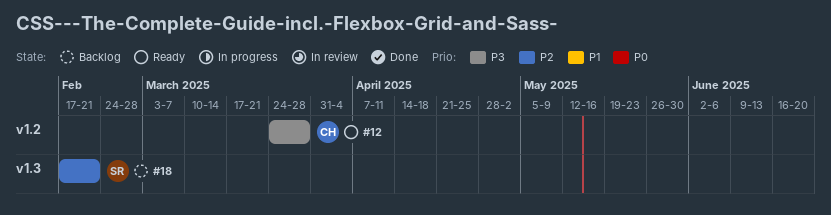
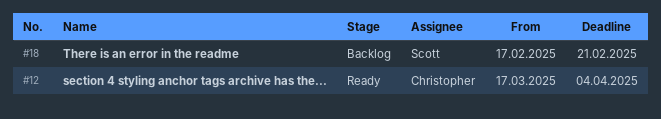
#12, start: Mar 24 -> Mar 17
#12, due: Mar 28 -> Apr 4

